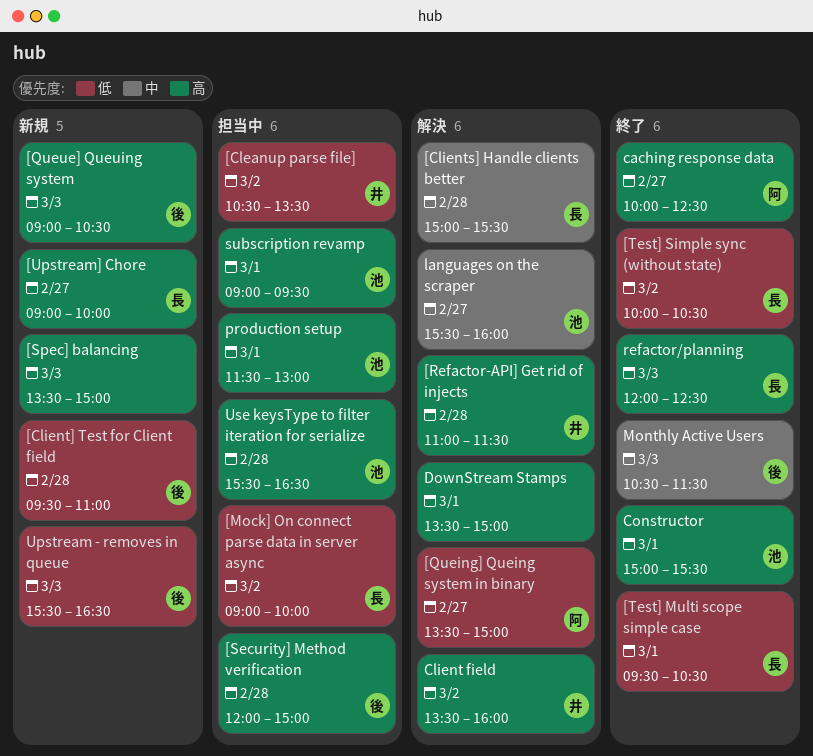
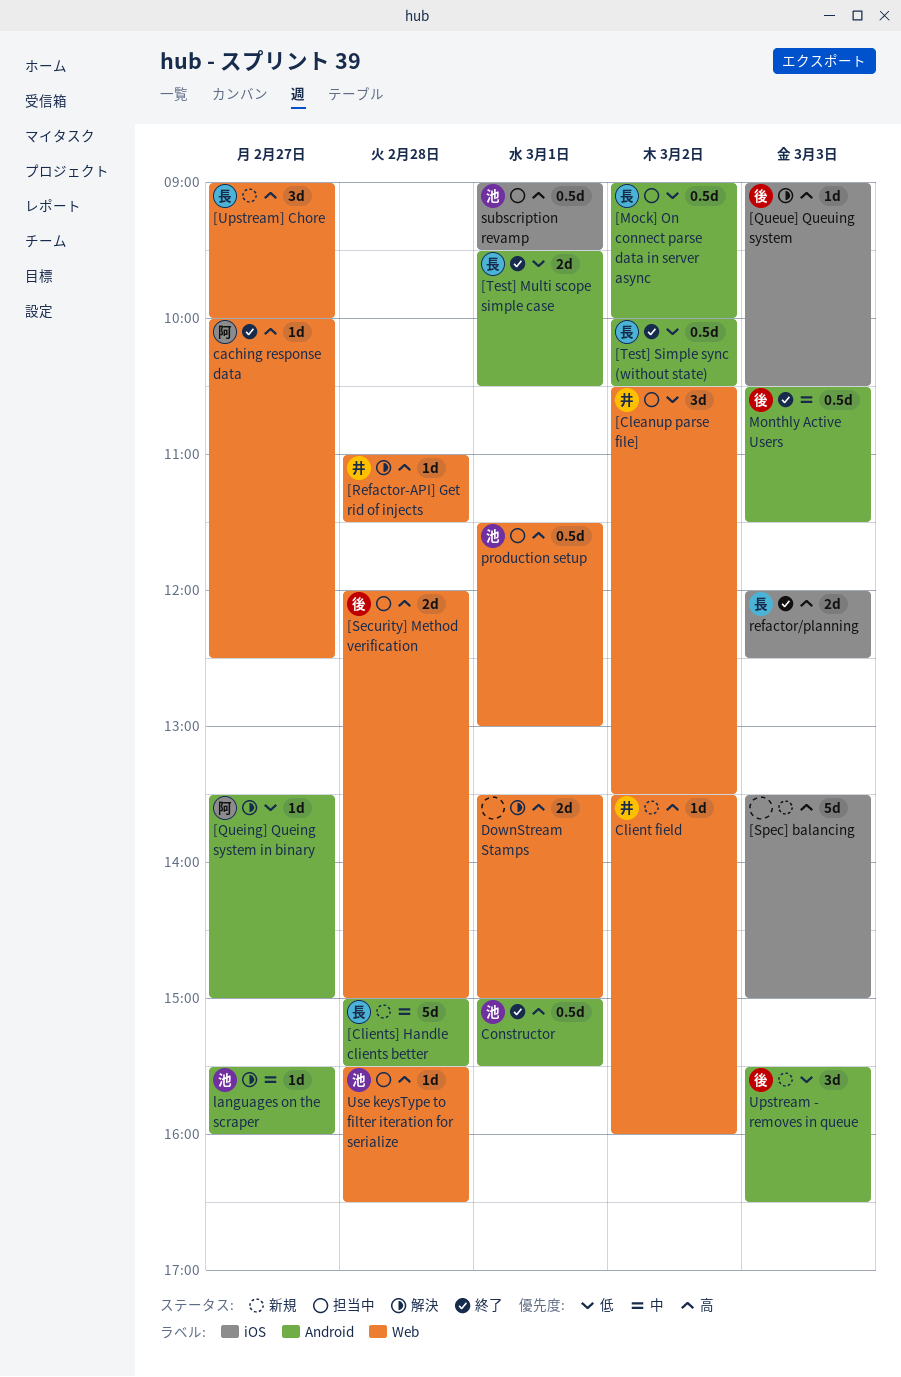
[Client] Test for Client field: present -> none
[Clients] Handle clients better, status: 解決 -> 新規
[Queue] Queuing system, status: 新規 -> 解決
Client field, status: 解決 -> 新規

